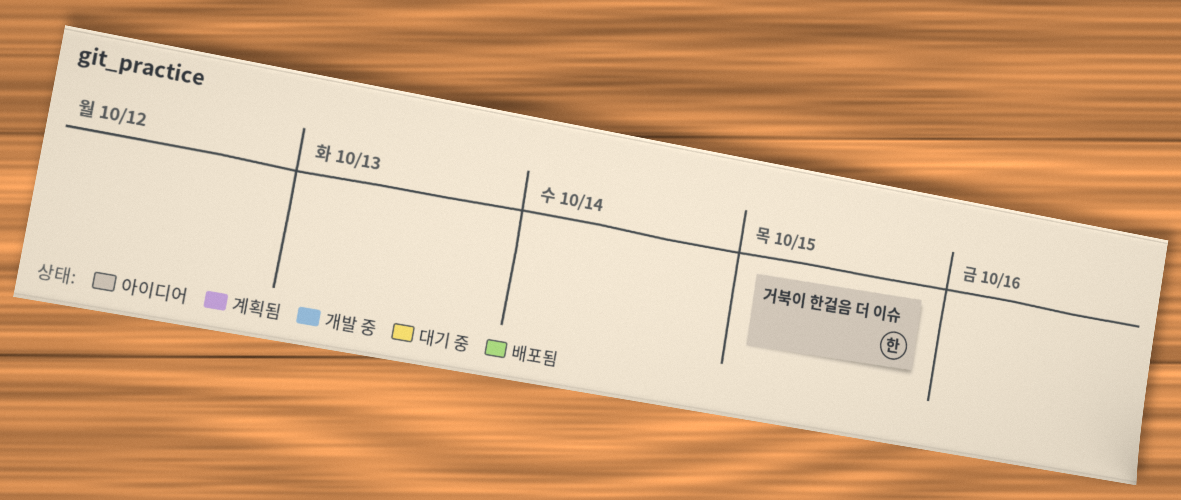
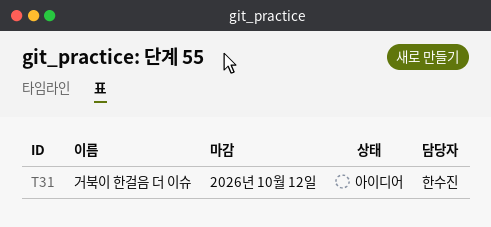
거북이 한걸음 더 이슈, due: Oct 15 -> Oct 12

